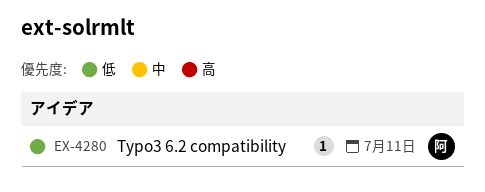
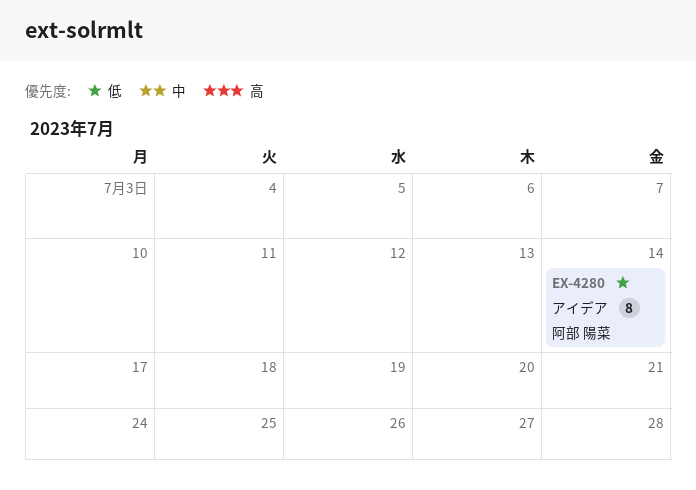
EX-4280, estimate: 1 -> 8
EX-4280, due: Jul 11 -> Jul 14

